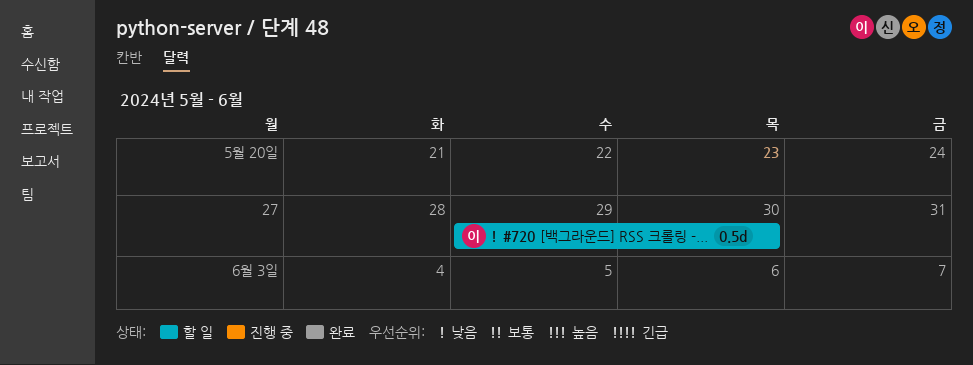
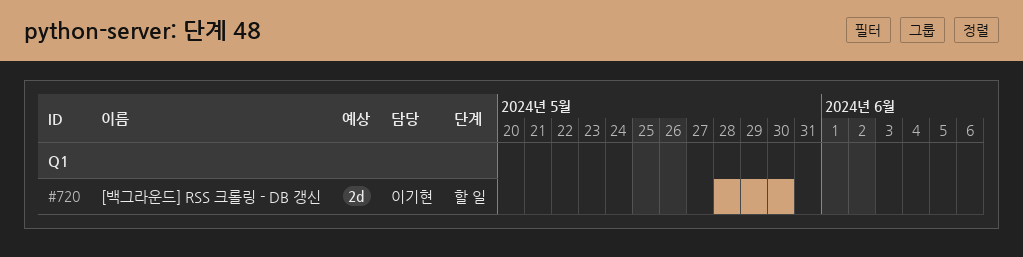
#720, estimate: 0.5d -> 2d
#720, start: May 29 -> May 28

